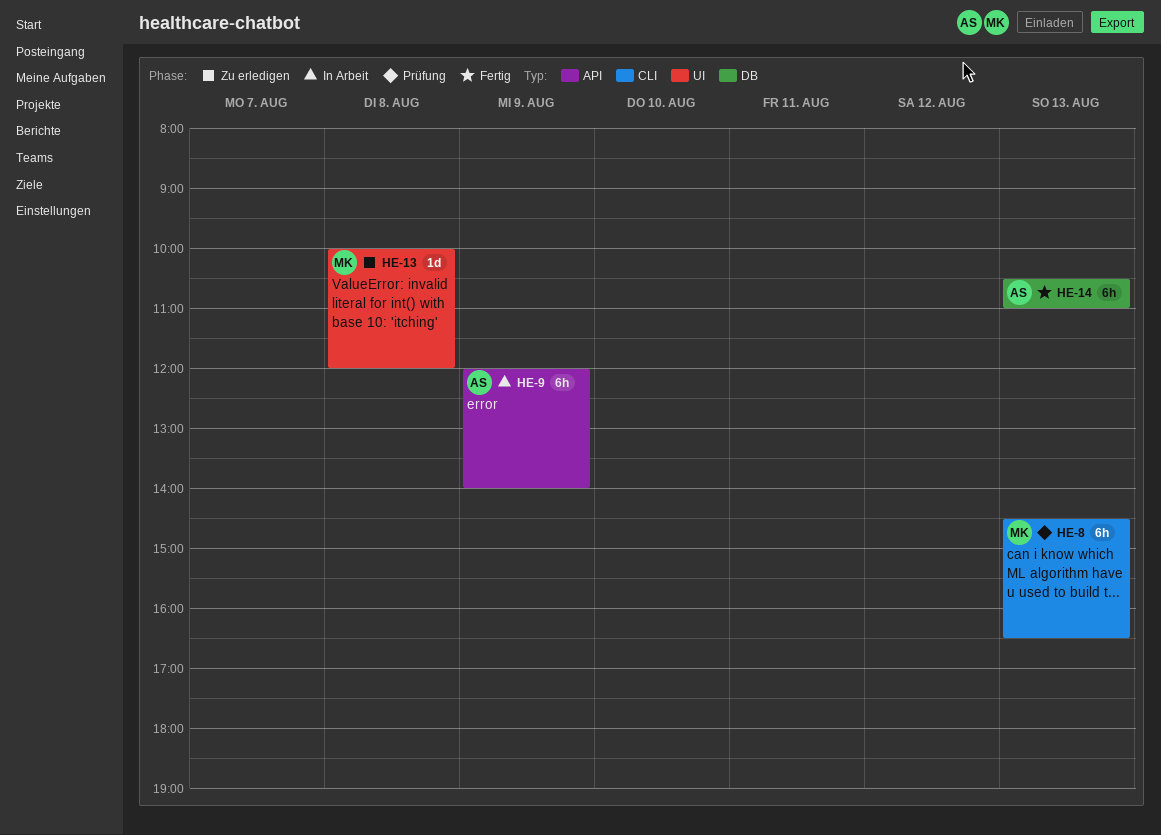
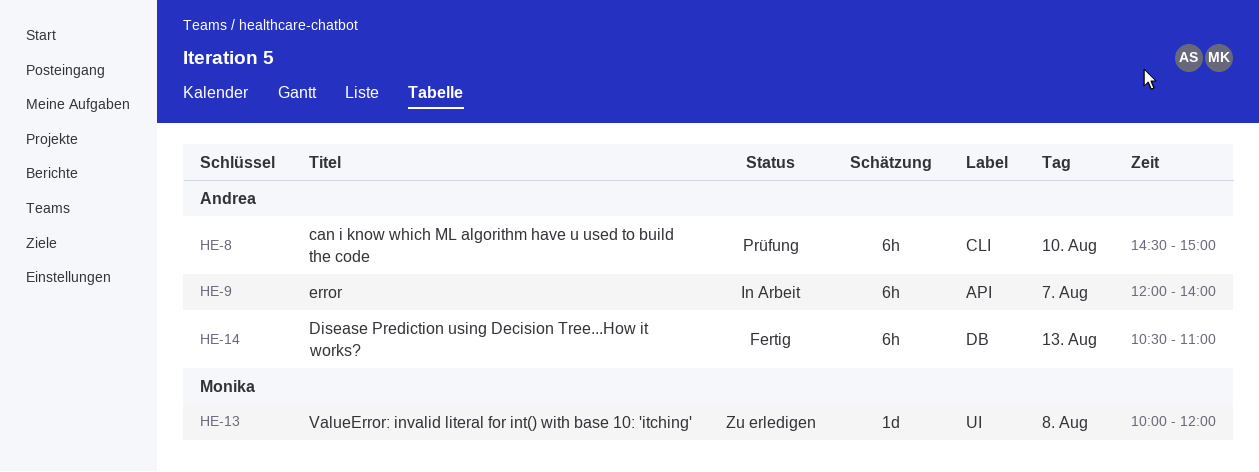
HE-8, owner: Monika -> Andrea
HE-8, day: Aug 13 -> Aug 10
HE-8, ends: 16:30 -> 15:00
HE-9, day: Aug 9 -> Aug 7

